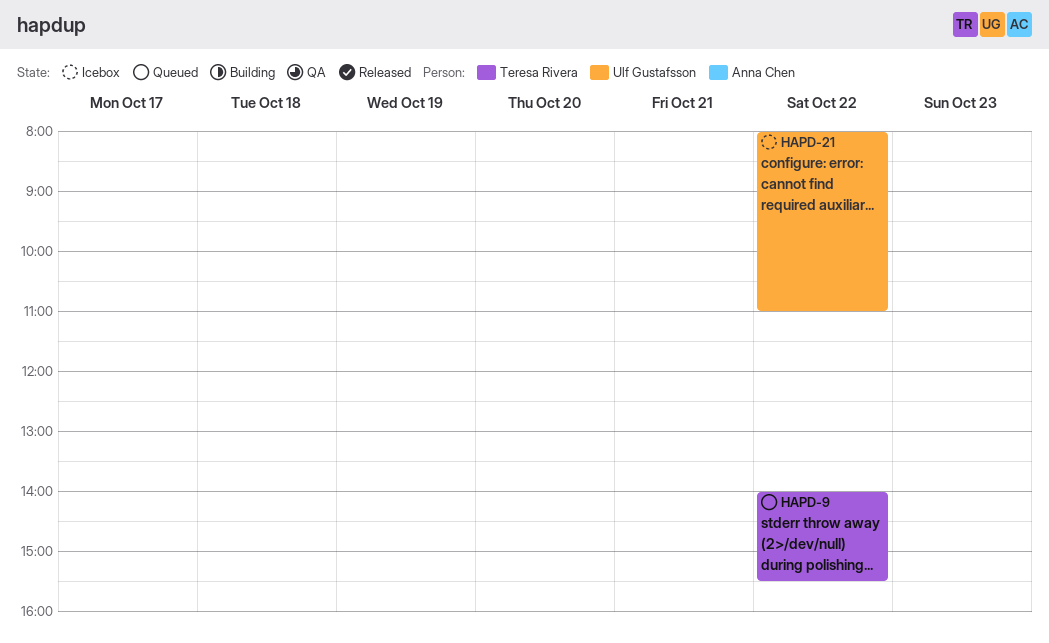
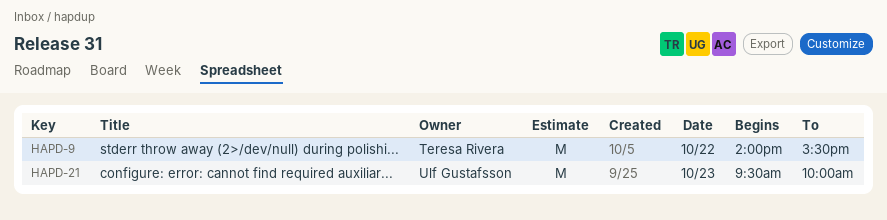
HAPD-21, day: Oct 22 -> Oct 23
HAPD-21, begins: 08:00 -> 09:30
HAPD-21, ends: 11:00 -> 10:00

